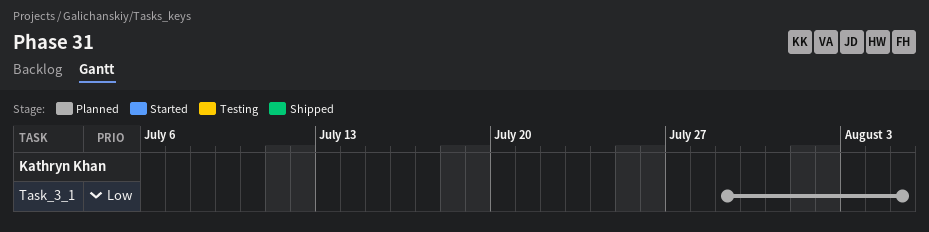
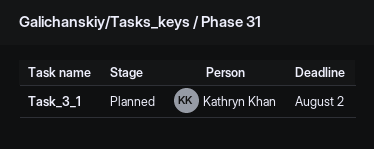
Task_3_1, due: Aug 5 -> Aug 2

